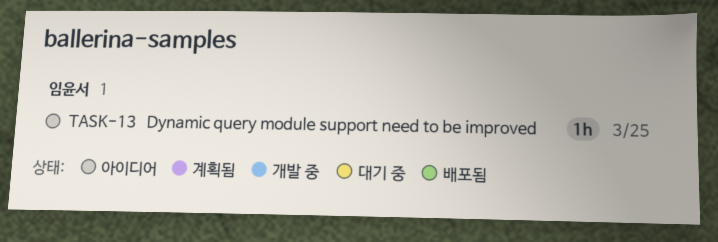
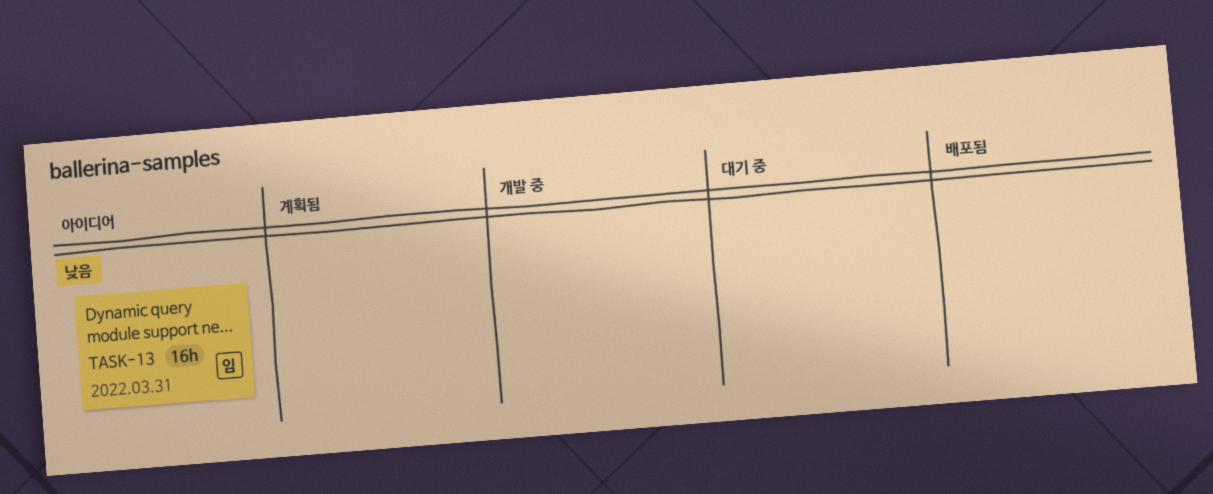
TASK-13, estimate: 1h -> 16h
TASK-13, due: Mar 25 -> Mar 31

